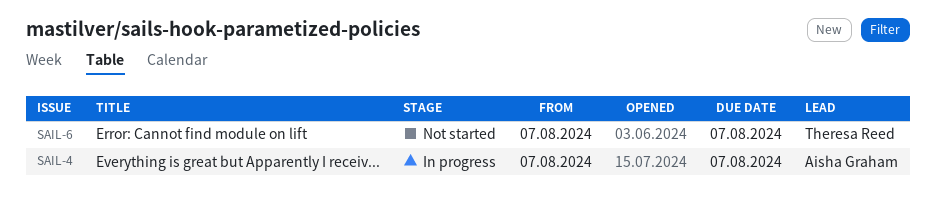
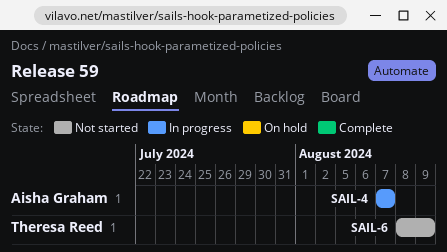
SAIL-6, start: Aug 7 -> Aug 8
SAIL-6, due: Aug 7 -> Aug 9

